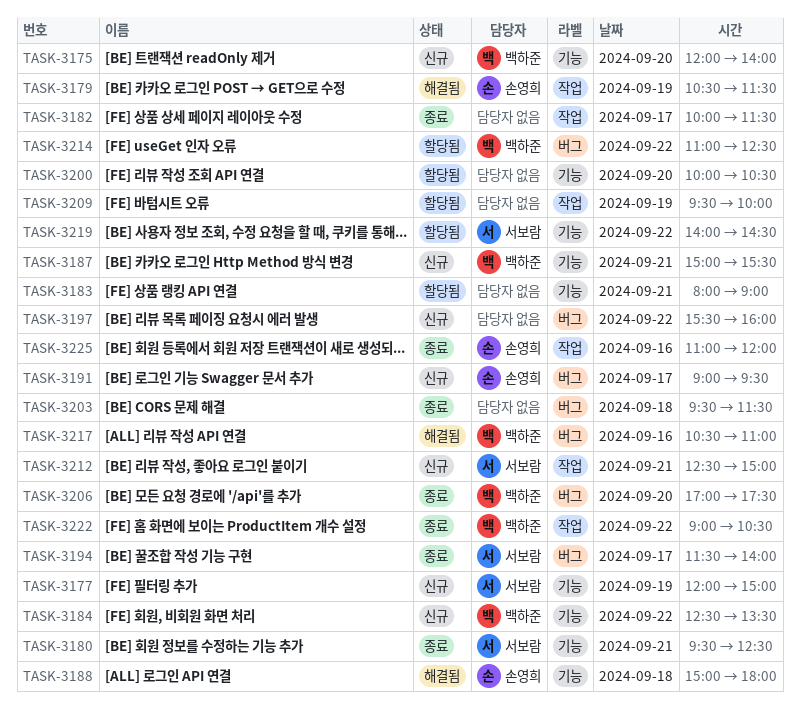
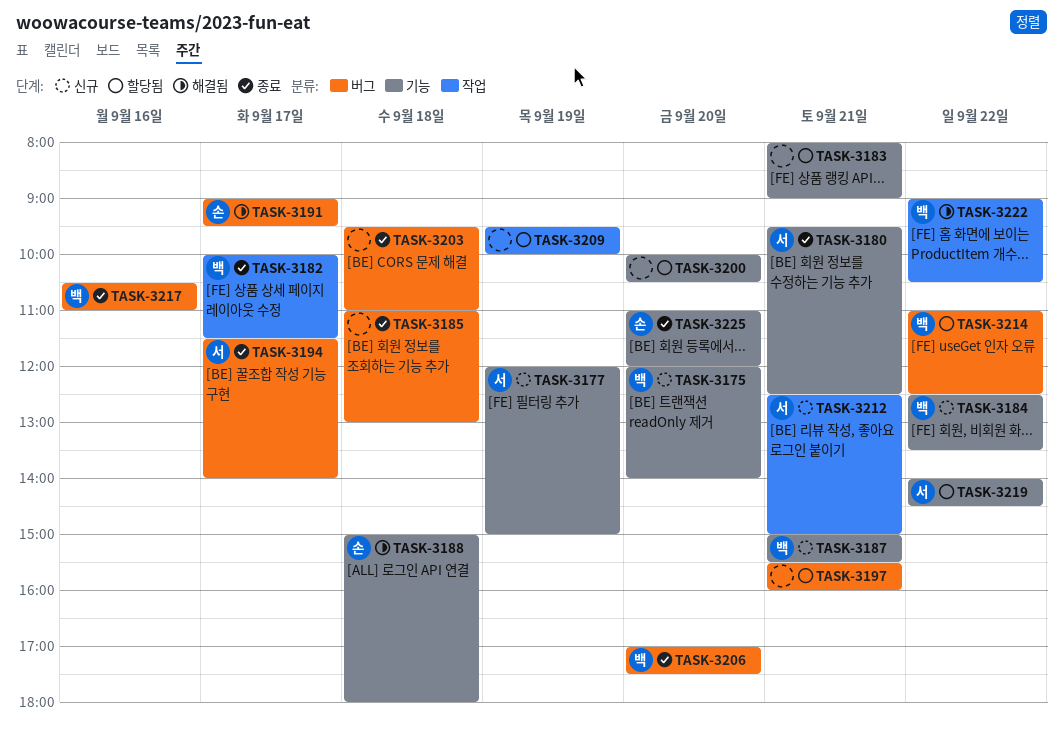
TASK-3179: present -> none
TASK-3182, owner: none -> 백하준
TASK-3185: none -> present
TASK-3191, status: 신규 -> 해결됨
TASK-3197, status: 신규 -> 할당됨
TASK-3197, day: Sep 22 -> Sep 21
TASK-3203, ends: 11:30 -> 11:00
TASK-3217, status: 해결됨 -> 종료
TASK-3222, status: 종료 -> 해결됨
TASK-3225, label: 작업 -> 기능
TASK-3225, day: Sep 16 -> Sep 20

